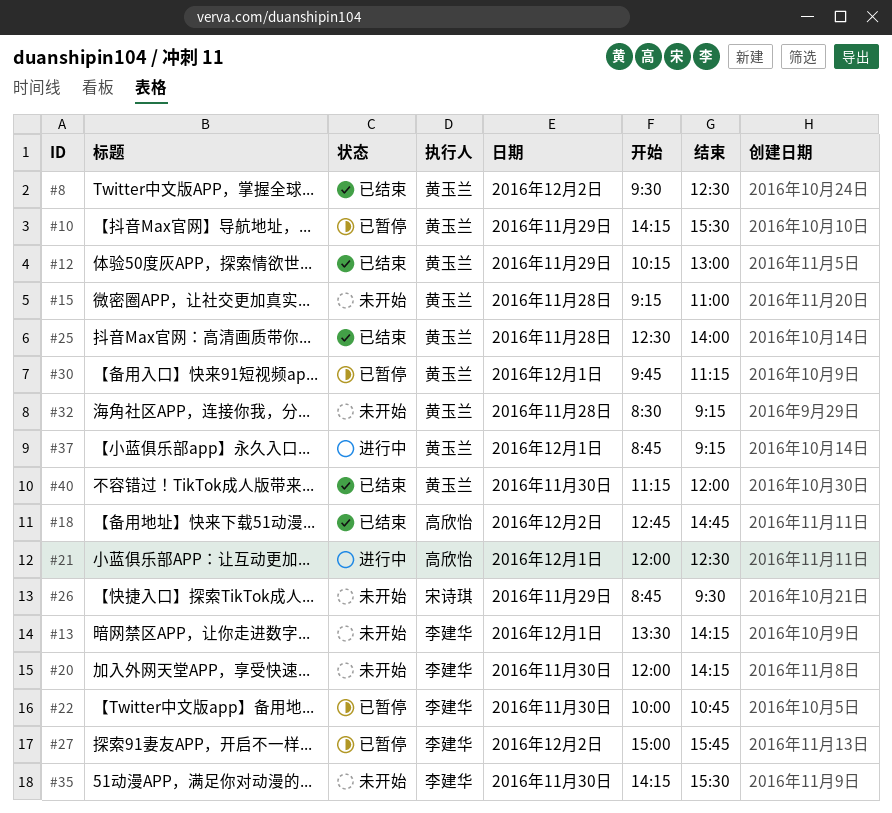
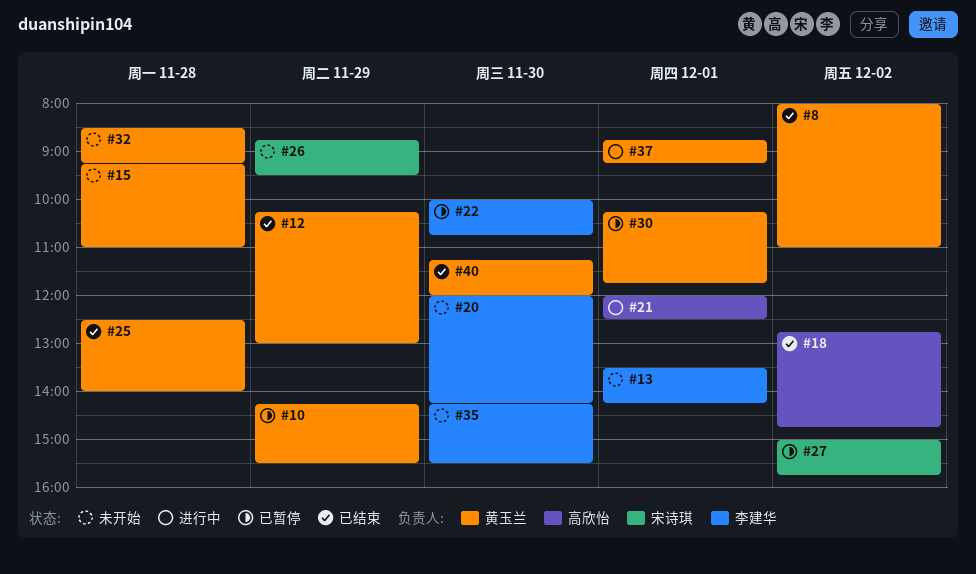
#8, begins: 09:30 -> 08:00
#8, ends: 12:30 -> 11:00
#27, owner: 李建华 -> 宋诗琪
#30, begins: 09:45 -> 10:15
#30, ends: 11:15 -> 11:45

